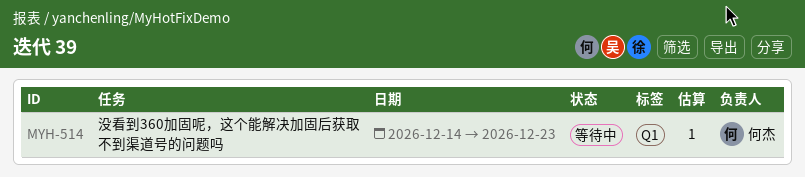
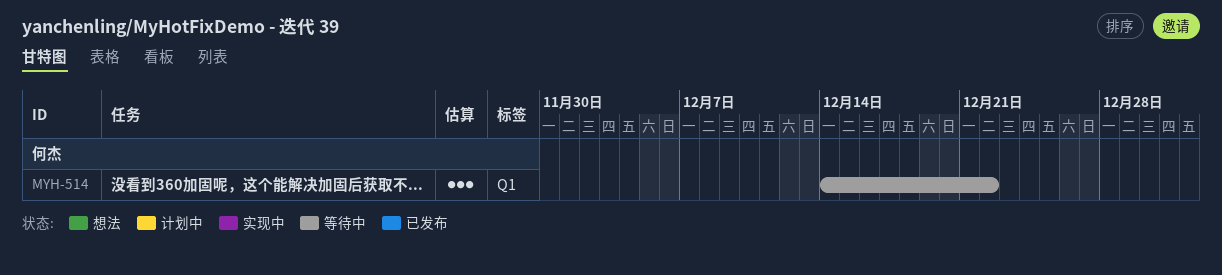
MYH-514, estimate: 1 -> 3
MYH-514, due: Dec 23 -> Dec 22

